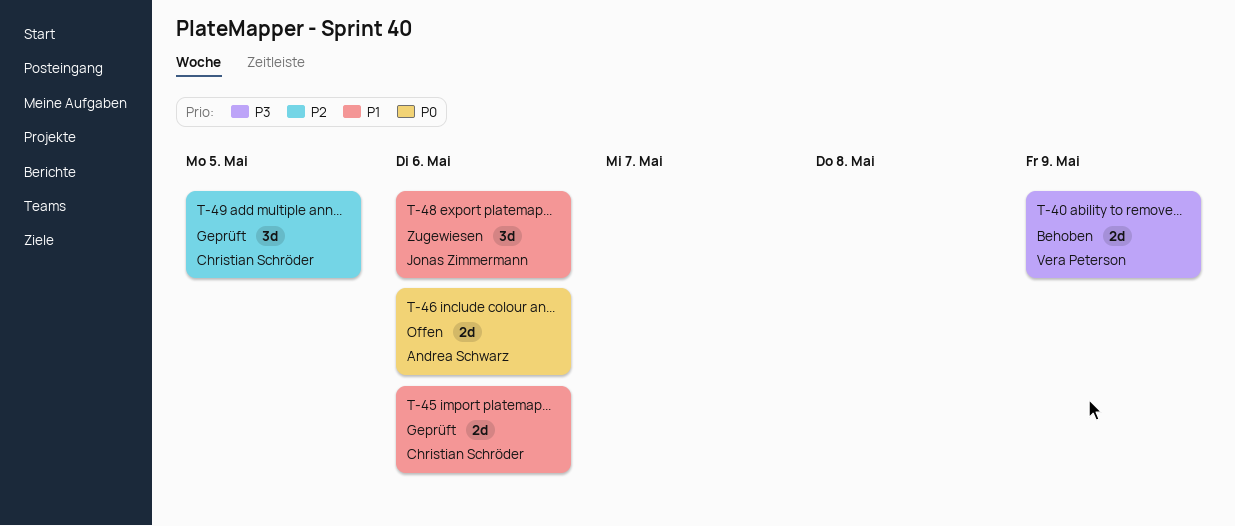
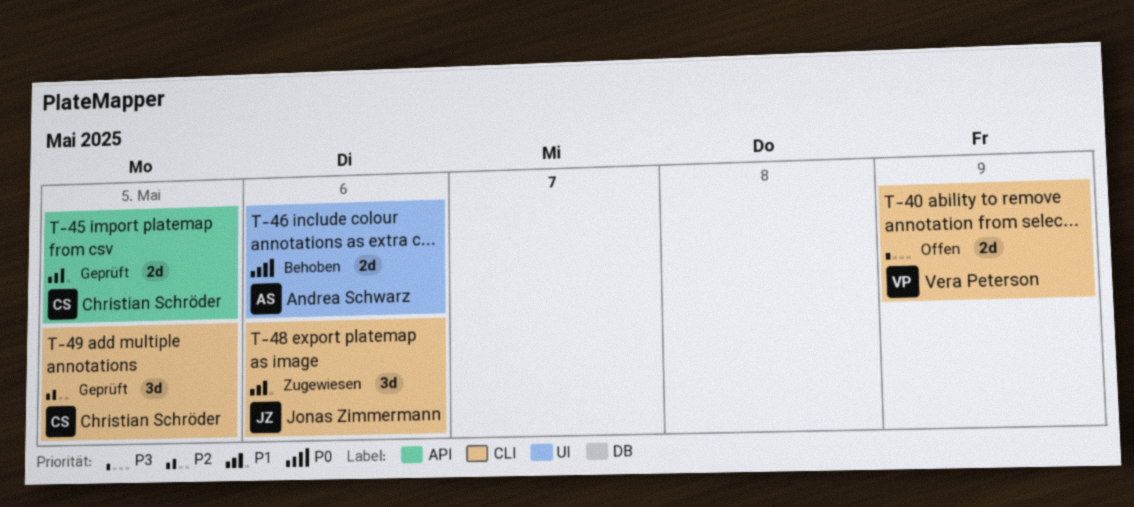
T-40, status: Behoben -> Offen
T-45, due: May 6 -> May 5
T-46, status: Offen -> Behoben

